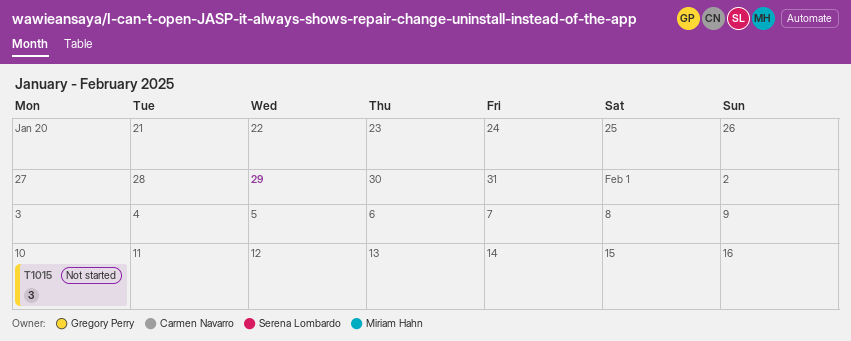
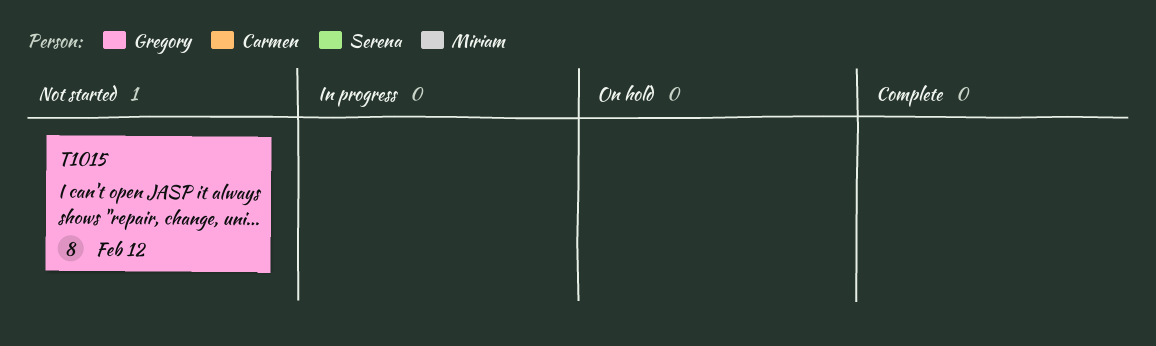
T1015, estimate: 3 -> 8
T1015, due: Feb 10 -> Feb 12

